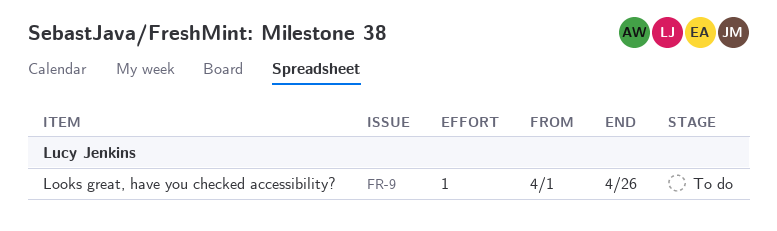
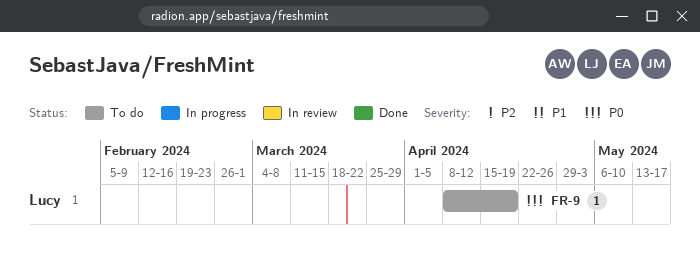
FR-9, start: Apr 1 -> Apr 8
FR-9, due: Apr 26 -> Apr 19

